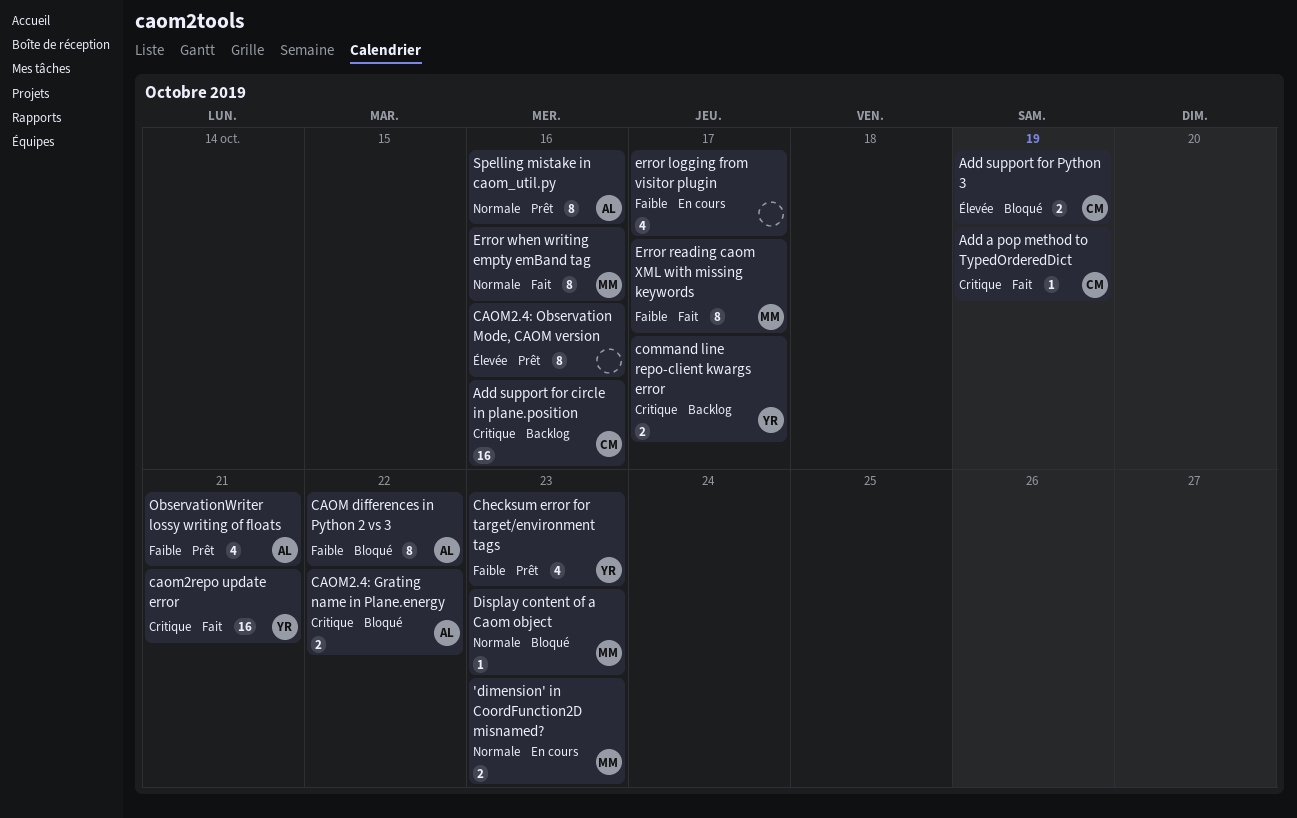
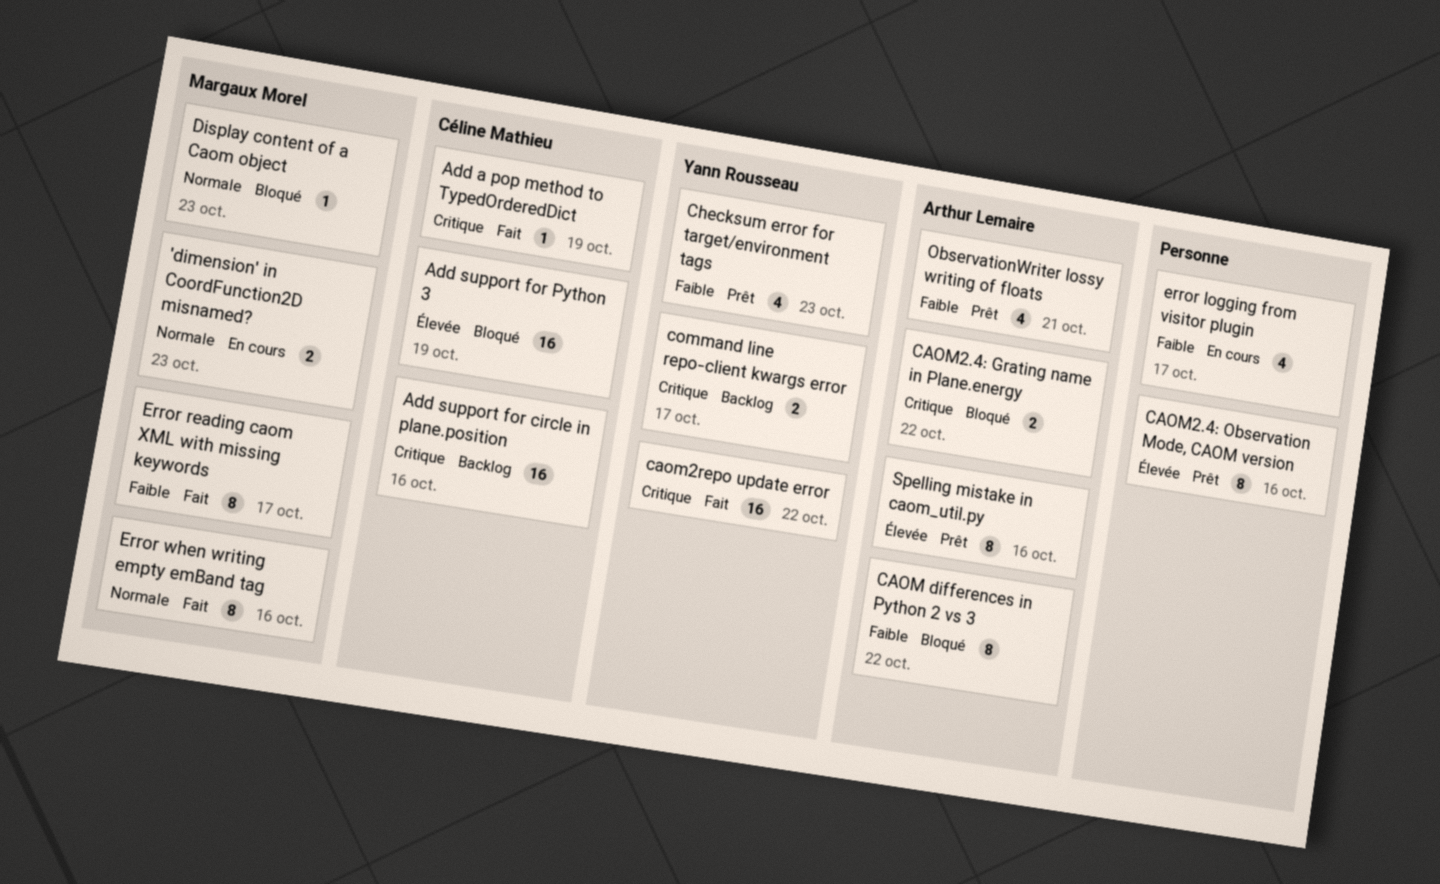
Add support for Python 3, estimate: 2 -> 16
caom2repo update error, due: Oct 21 -> Oct 22
Spelling mistake in caom_util.py, priority: Normale -> Élevée

